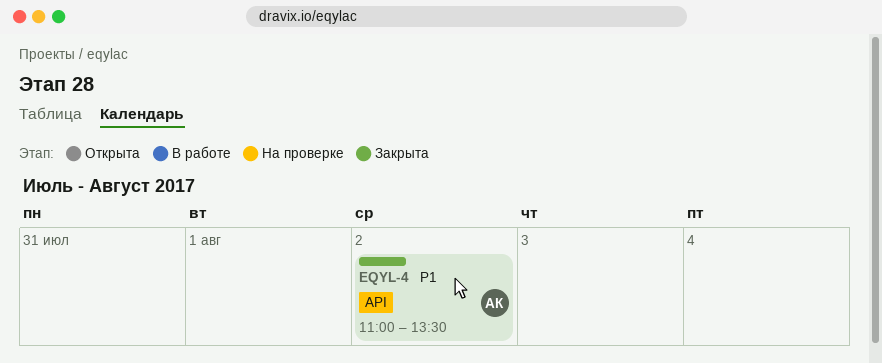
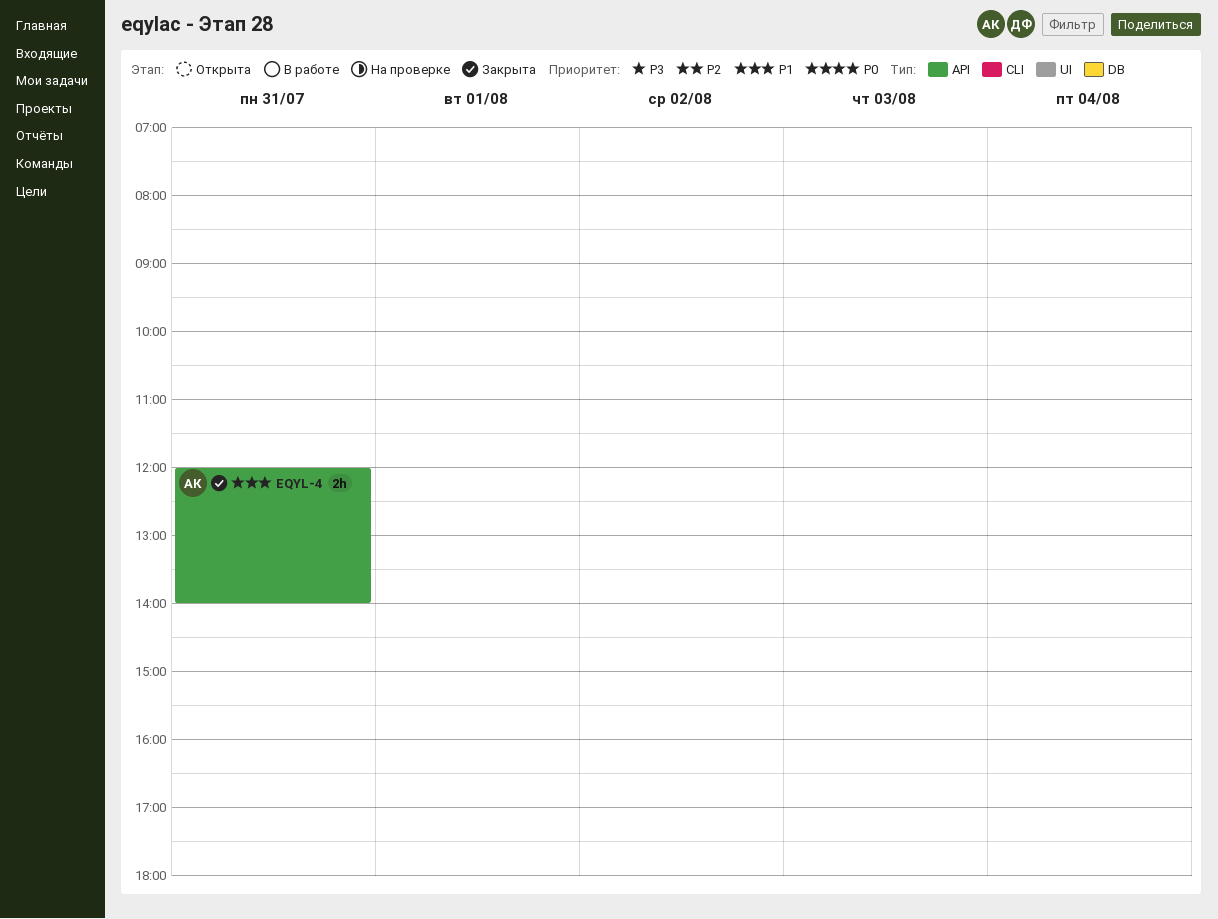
EQYL-4, day: Aug 2 -> Jul 31
EQYL-4, begins: 11:00 -> 12:00
EQYL-4, ends: 13:30 -> 14:00

